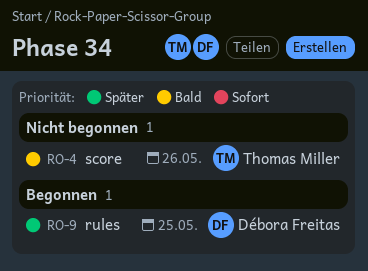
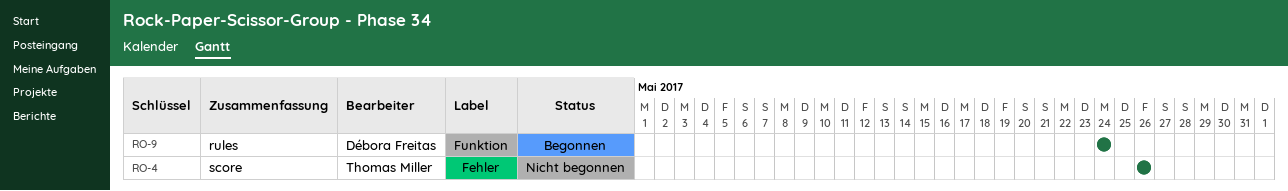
RO-9, due: May 25 -> May 24

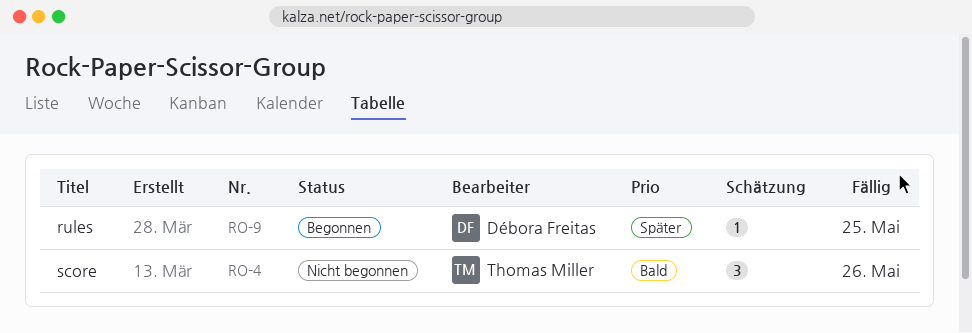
RO-9, due: May 24 -> May 25

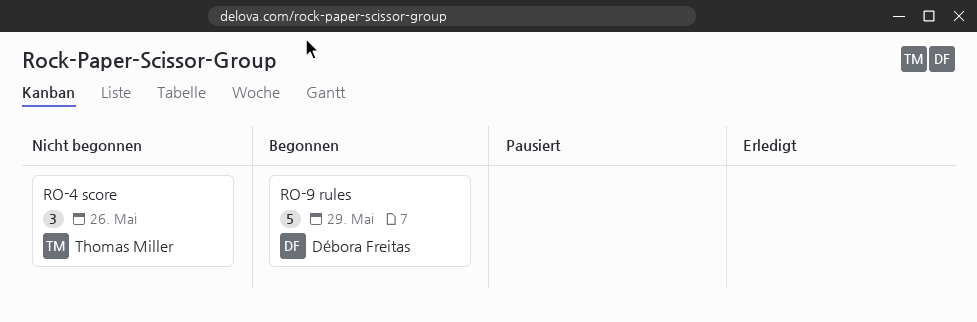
RO-9, estimate: 1 -> 5
RO-9, due: May 25 -> May 29

